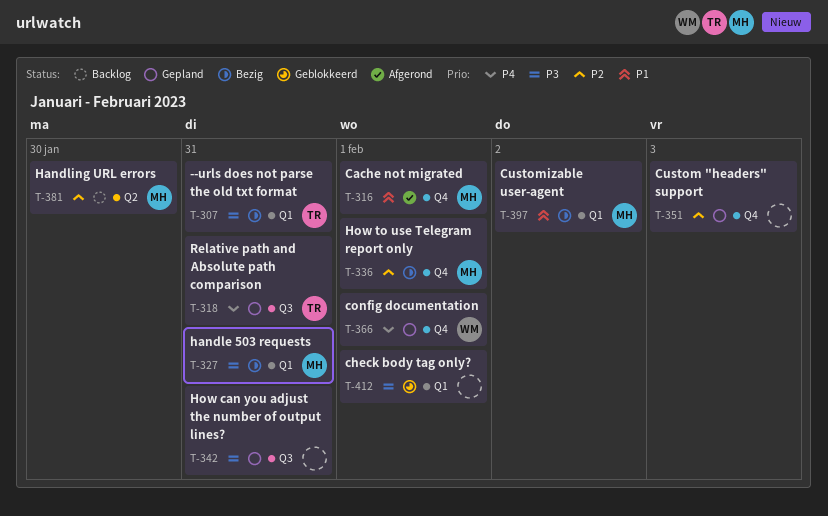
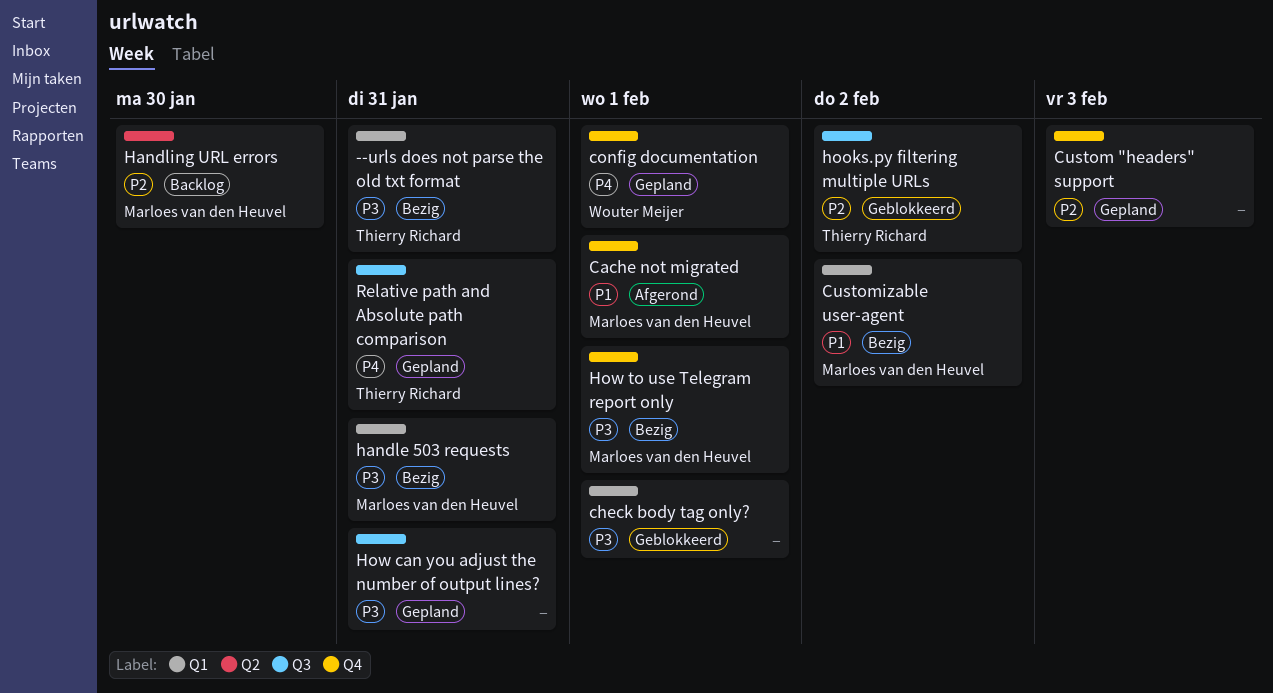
hooks.py filtering multiple URLs: none -> present
How to use Telegram report only, priority: P2 -> P3

